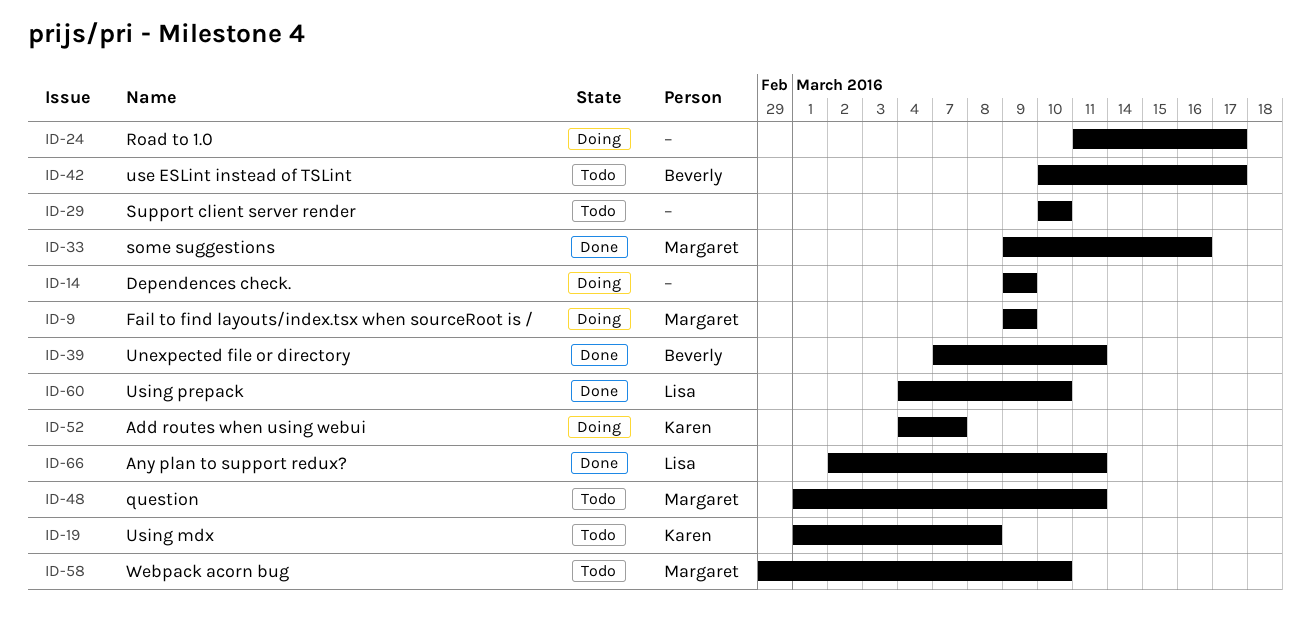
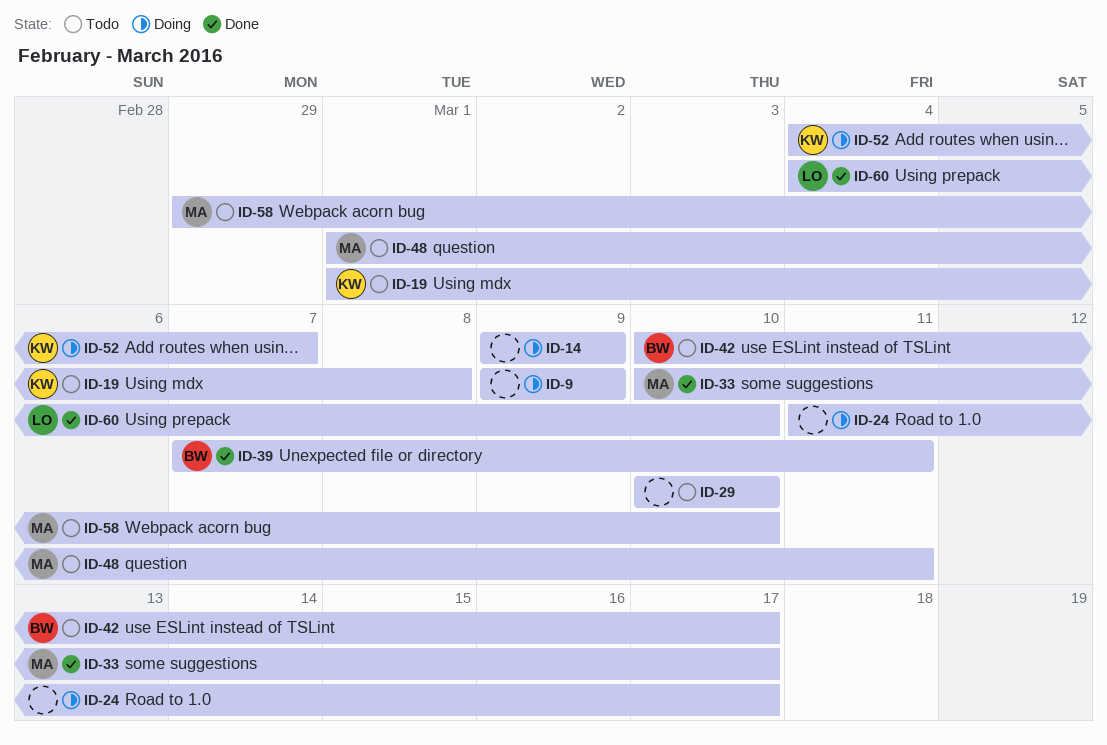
ID-9, owner: Margaret -> none
ID-33, start: Mar 9 -> Mar 10
ID-33, due: Mar 16 -> Mar 17
ID-66: present -> none

